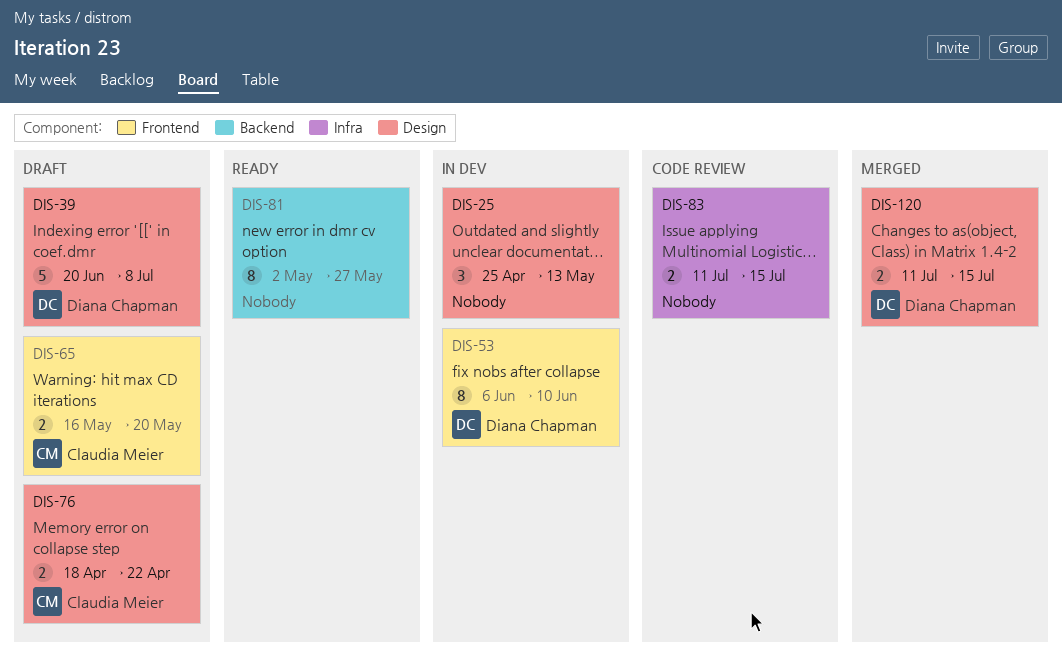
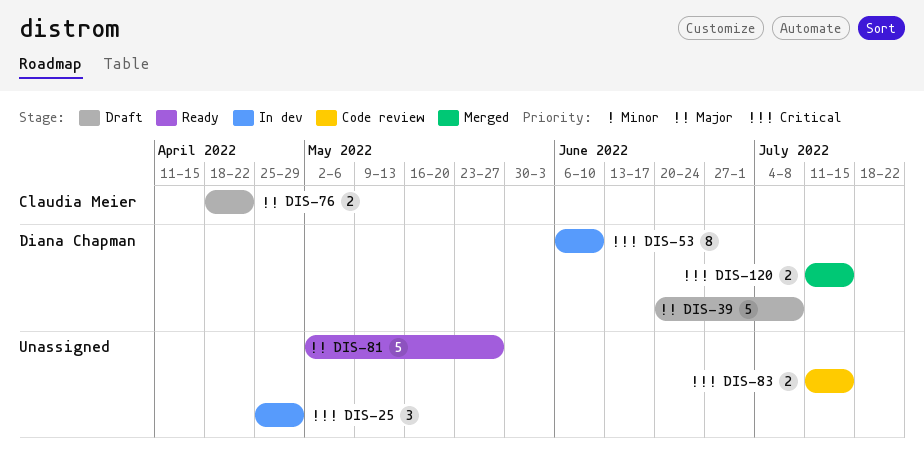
DIS-25, due: May 13 -> Apr 29
DIS-65: present -> none
DIS-81, estimate: 8 -> 5

